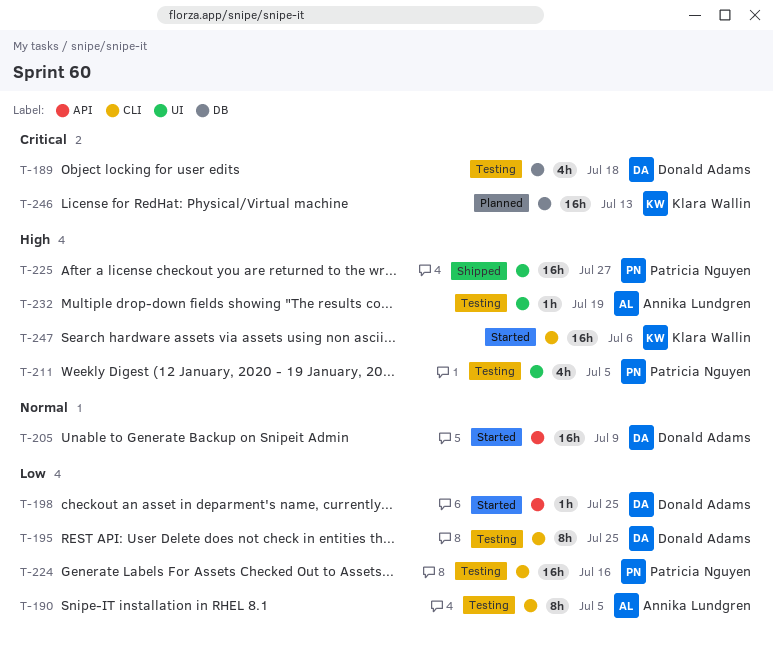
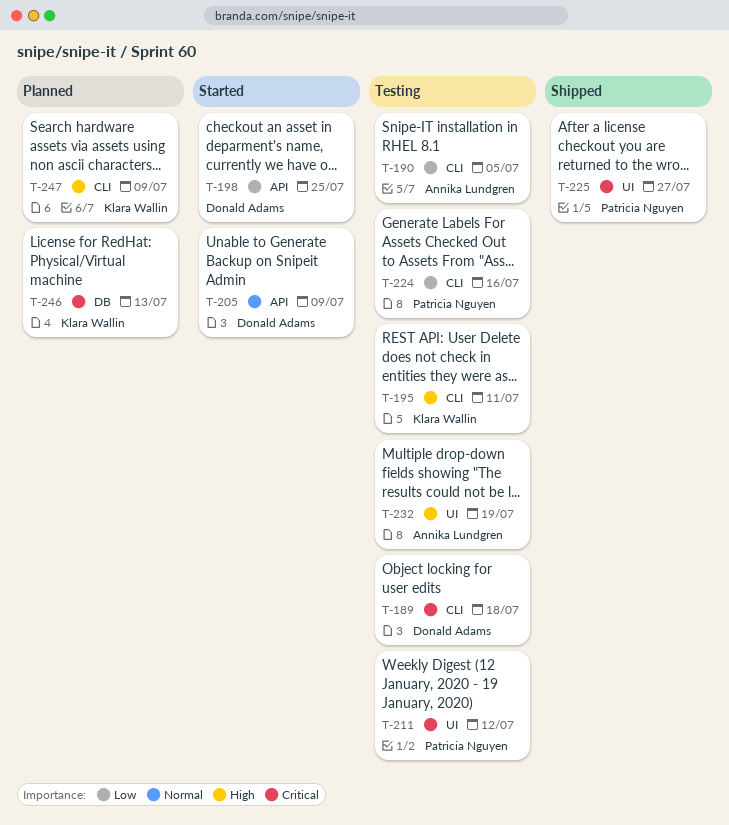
T-189, label: DB -> CLI
T-195, owner: Donald Adams -> Klara Wallin
T-195, priority: Low -> High
T-195, due: Jul 25 -> Jul 11
T-211, priority: High -> Critical
T-211, due: Jul 5 -> Jul 12
T-225, priority: High -> Critical
T-247, status: Started -> Planned
T-247, due: Jul 6 -> Jul 9

